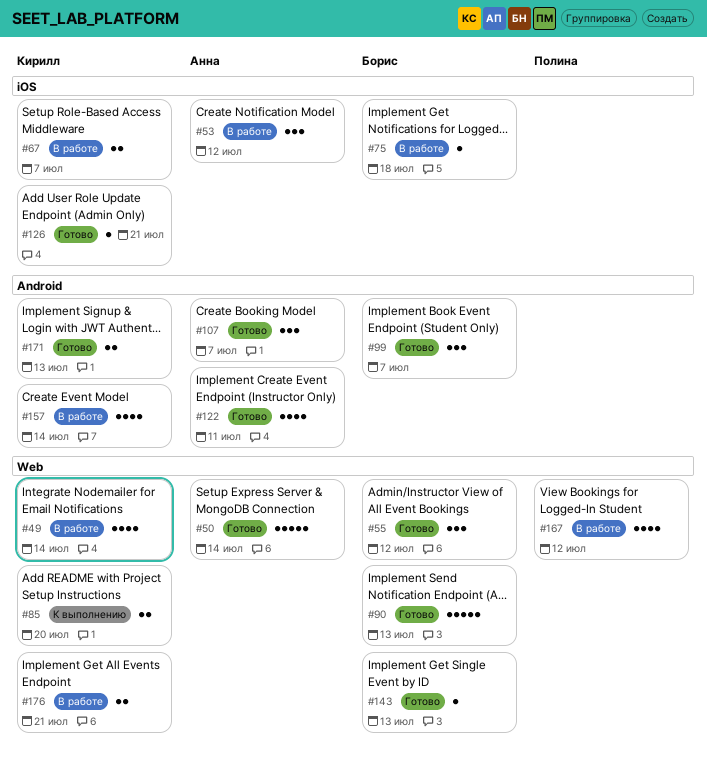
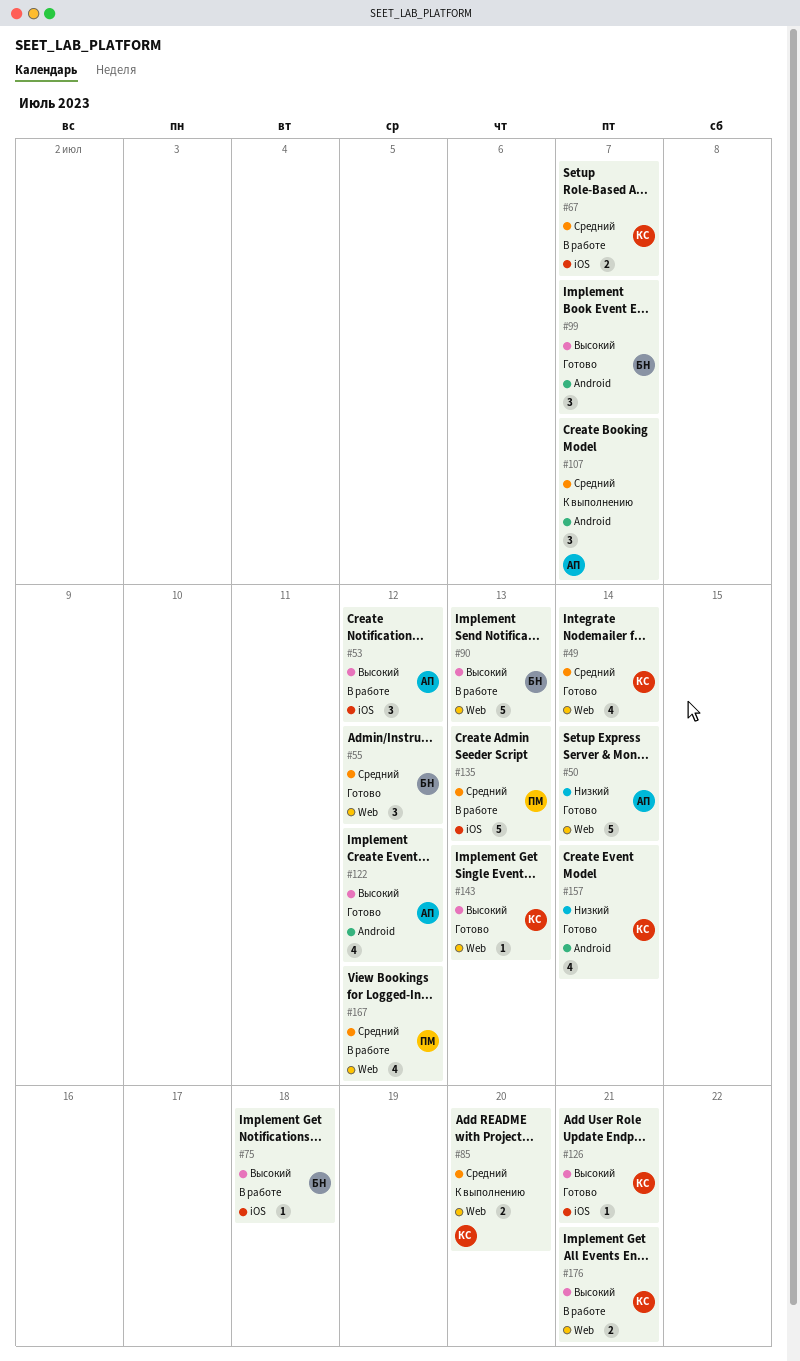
#49, status: В работе -> Готово
#90, status: Готово -> В работе
#107, status: Готово -> К выполнению
#122, due: Jul 11 -> Jul 12
#135: none -> present
#143, owner: Борис -> Кирилл
#157, status: В работе -> Готово
#171: present -> none

